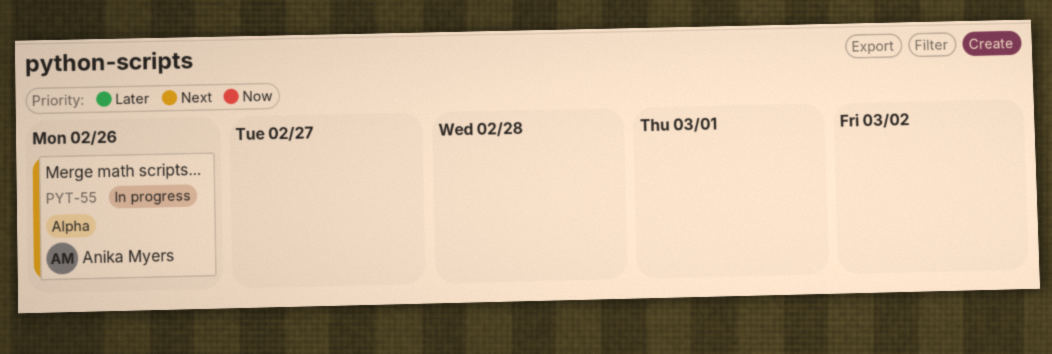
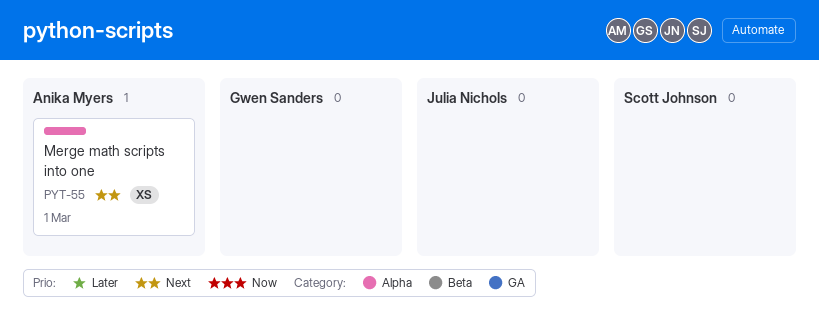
PYT-55, due: Feb 26 -> Mar 1

